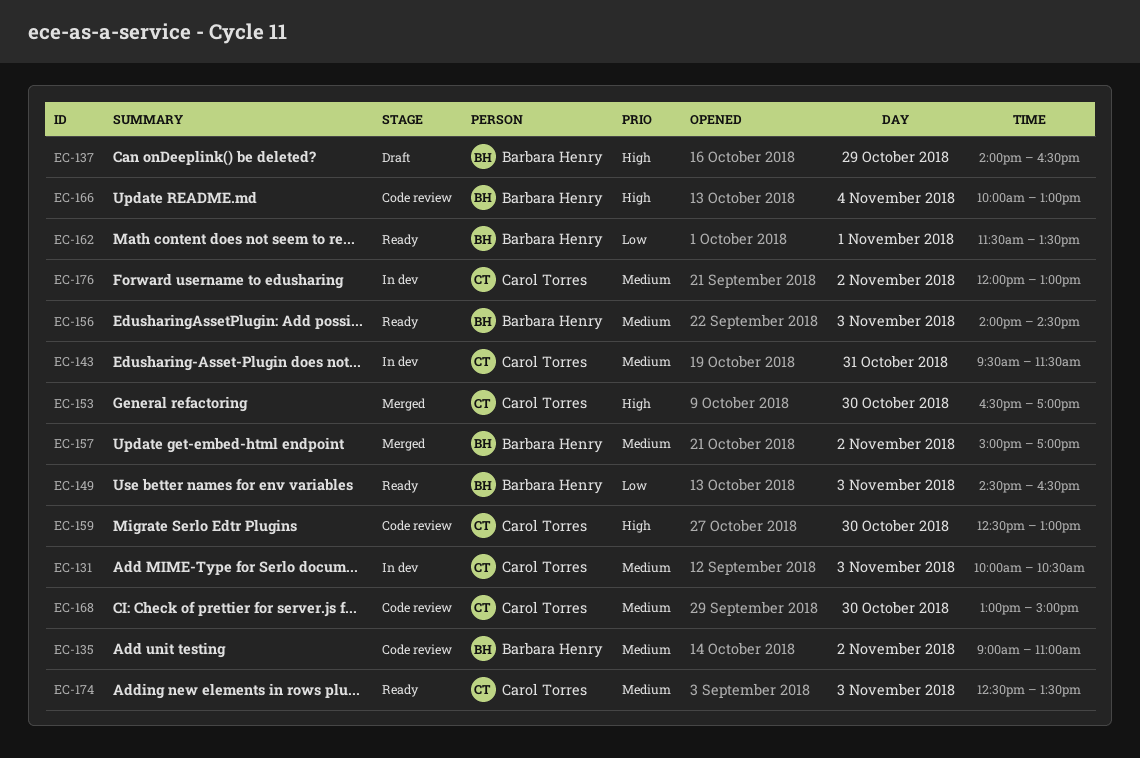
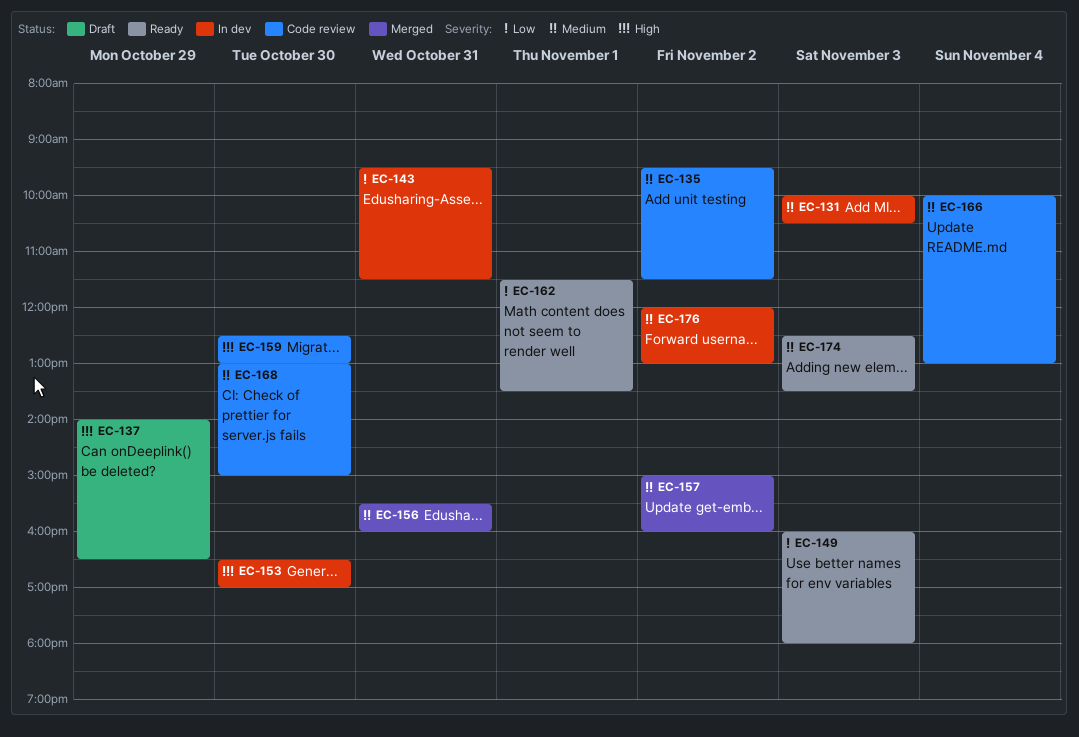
EC-135, begins: 09:00 -> 09:30
EC-135, ends: 11:00 -> 11:30
EC-143, priority: Medium -> Low
EC-149, begins: 14:30 -> 16:00
EC-149, ends: 16:30 -> 18:00
EC-153, status: Merged -> In dev
EC-156, status: Ready -> Merged
EC-156, day: Nov 3 -> Oct 31
EC-156, begins: 14:00 -> 15:30
EC-156, ends: 14:30 -> 16:00
EC-157, ends: 17:00 -> 16:00
EC-166, priority: High -> Medium

